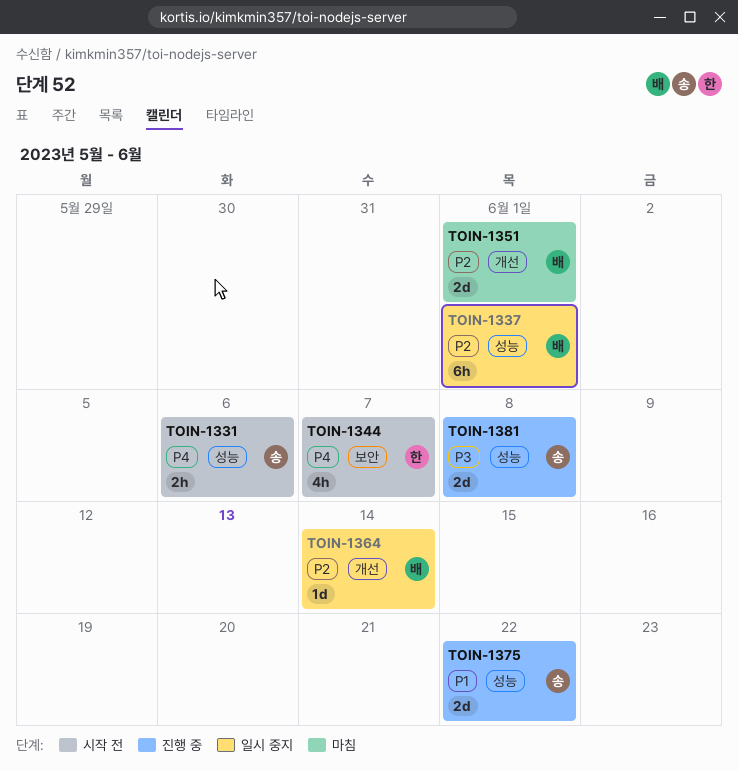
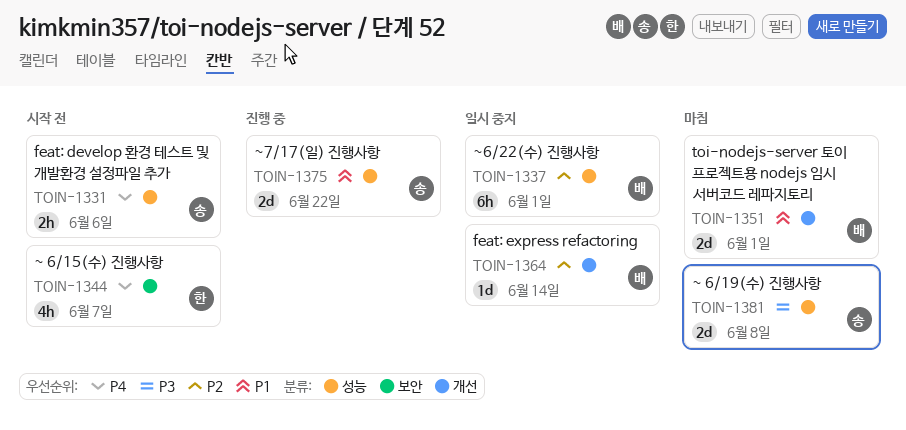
TOIN-1351, priority: P2 -> P1
TOIN-1381, status: 진행 중 -> 마침

